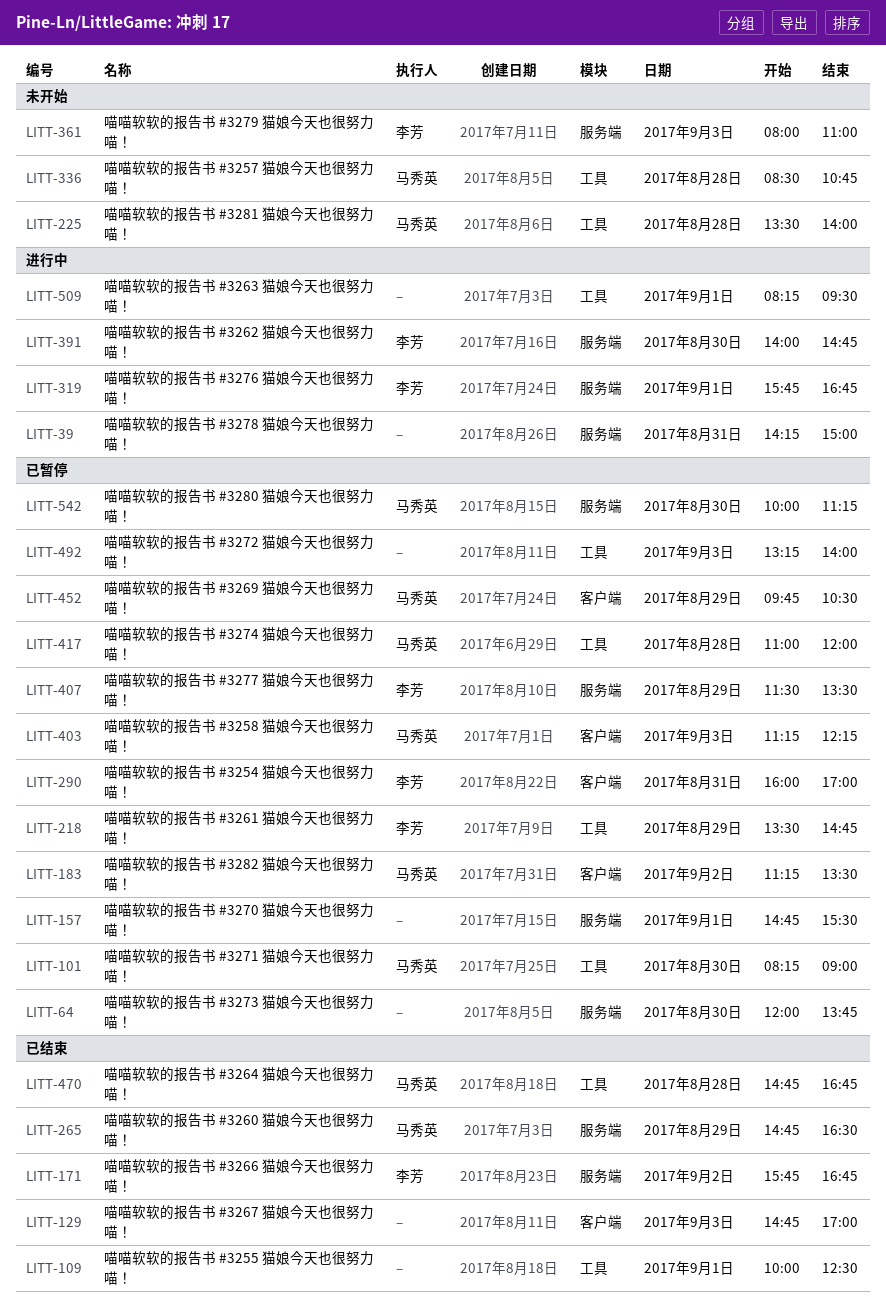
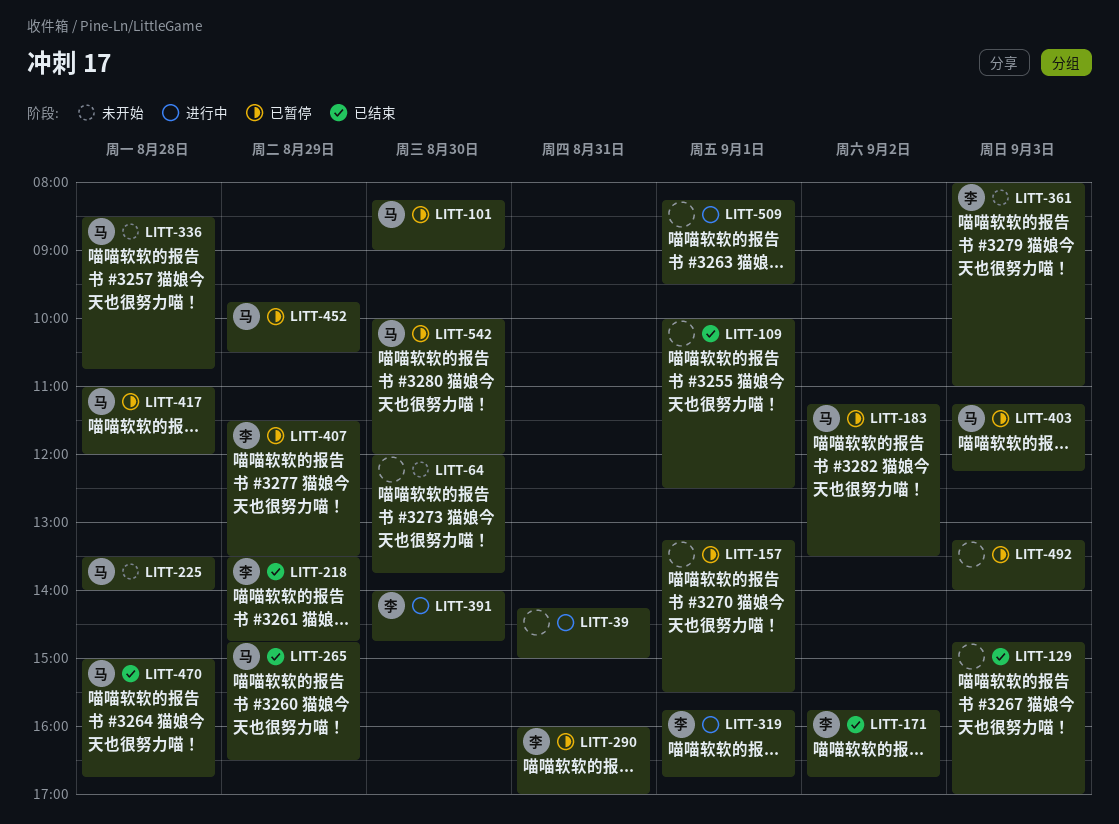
LITT-64, status: 已暂停 -> 未开始
LITT-157, begins: 14:45 -> 13:15
LITT-218, status: 已暂停 -> 已结束
LITT-470, begins: 14:45 -> 15:00
LITT-542, ends: 11:15 -> 12:00

